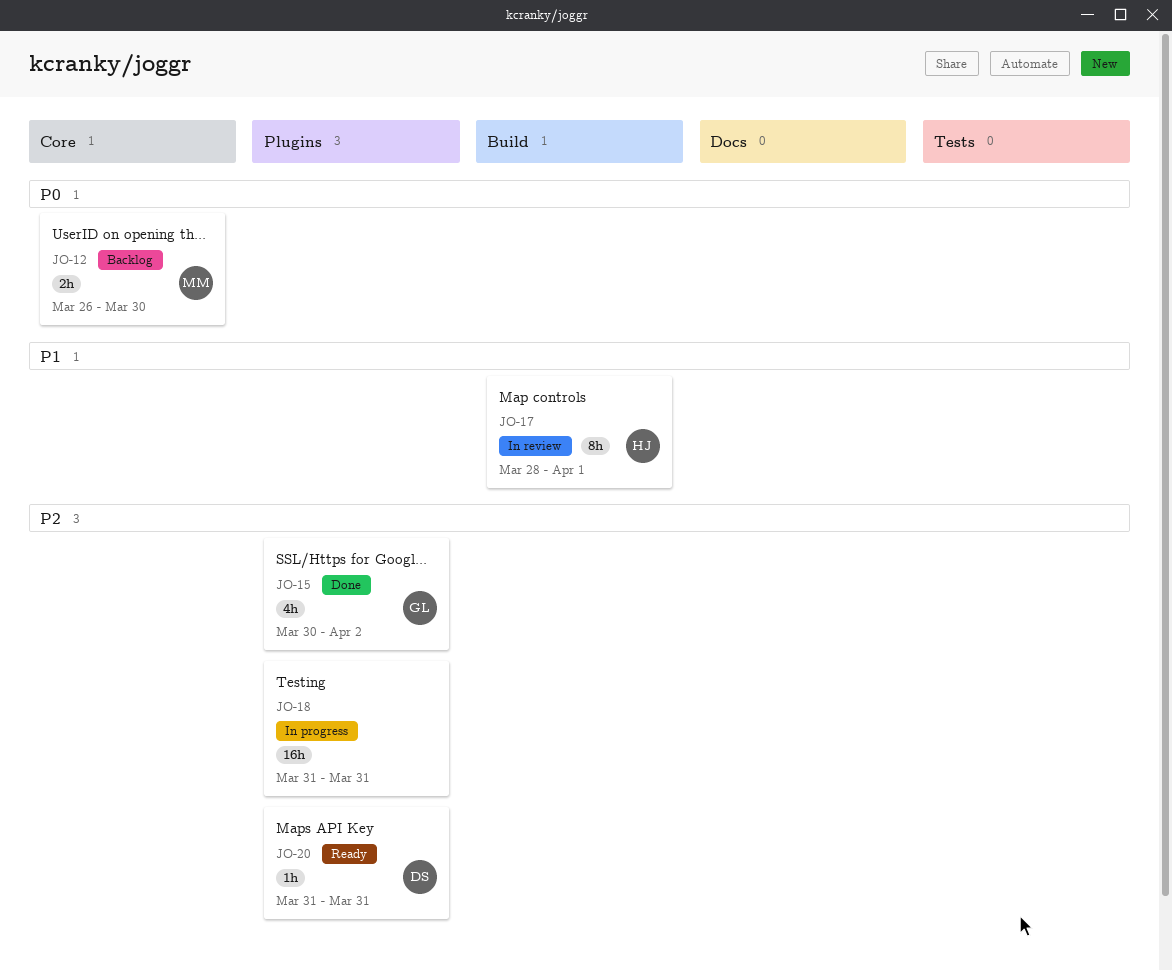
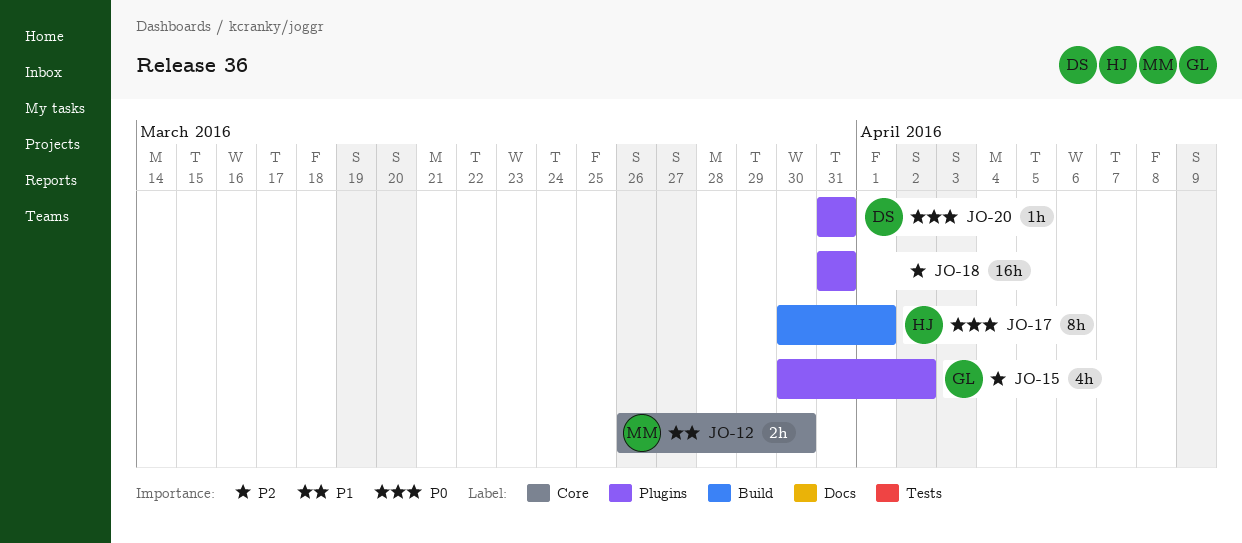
JO-12, priority: P0 -> P1
JO-17, priority: P1 -> P0
JO-17, start: Mar 28 -> Mar 30
JO-20, priority: P2 -> P0

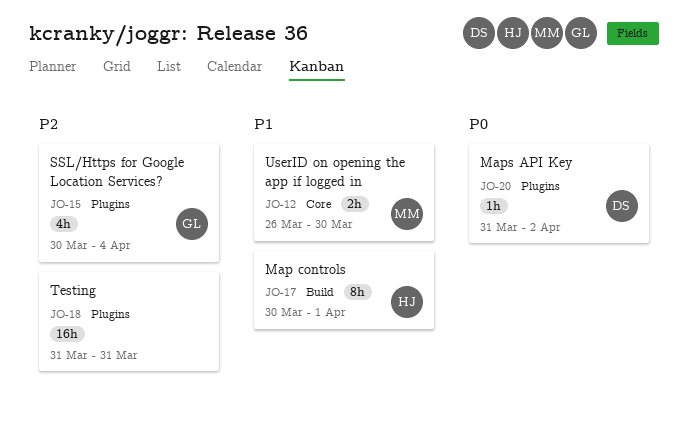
JO-15, due: Apr 2 -> Apr 4
JO-17, priority: P0 -> P1
JO-20, due: Mar 31 -> Apr 2

